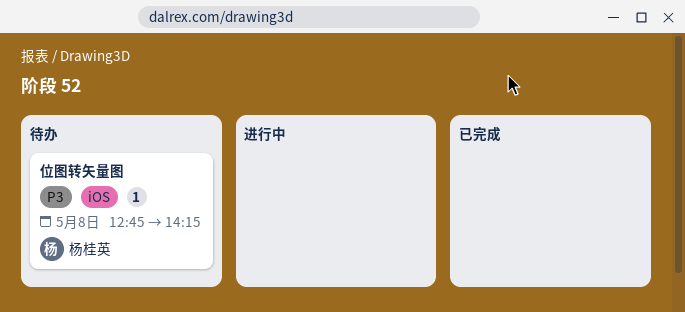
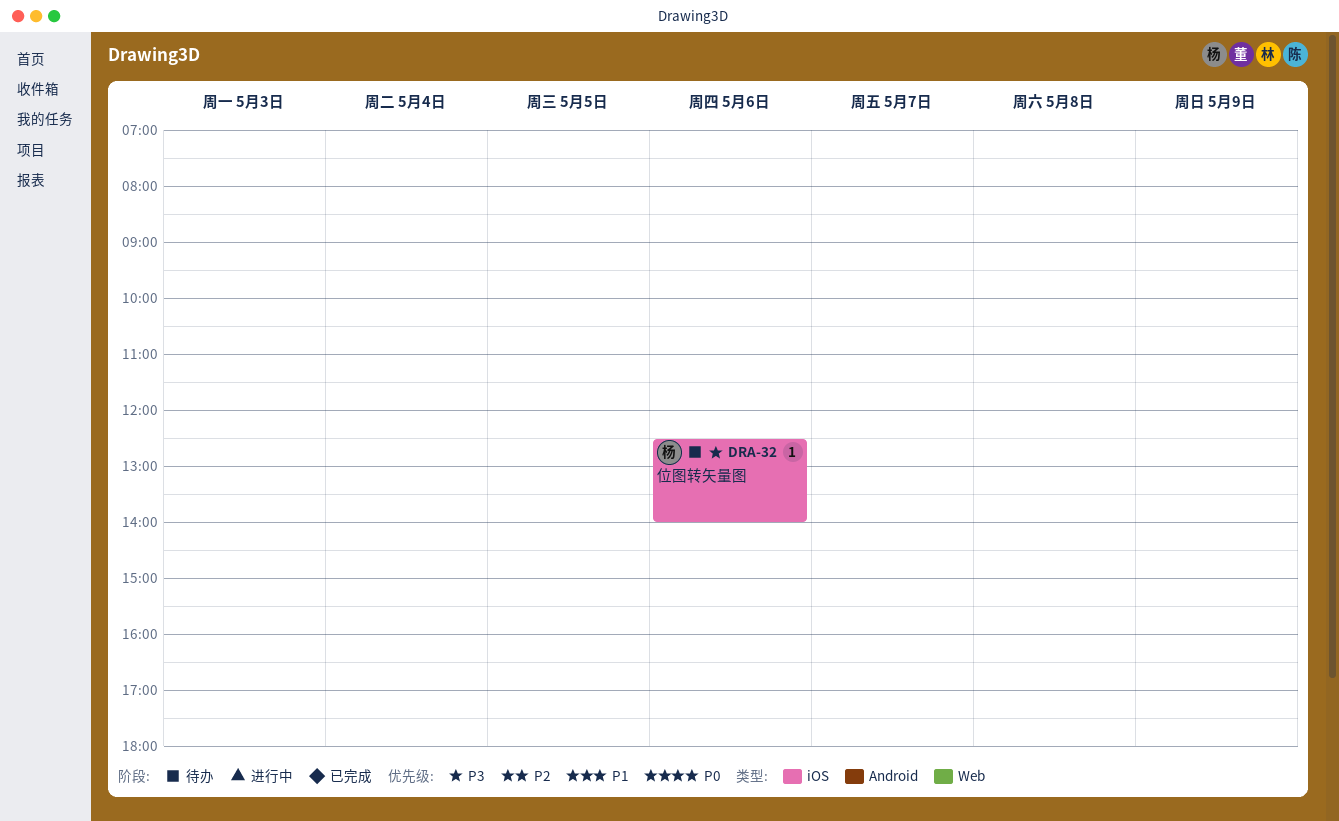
位图转矢量图, day: May 8 -> May 6
位图转矢量图, begins: 12:45 -> 12:30
位图转矢量图, ends: 14:15 -> 14:00

